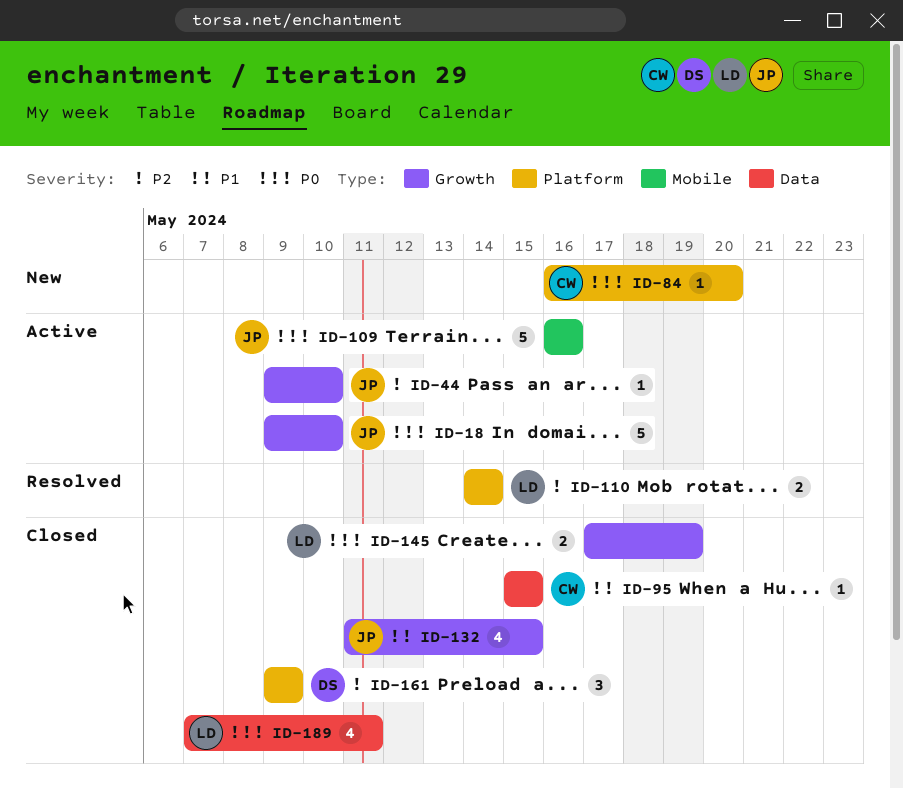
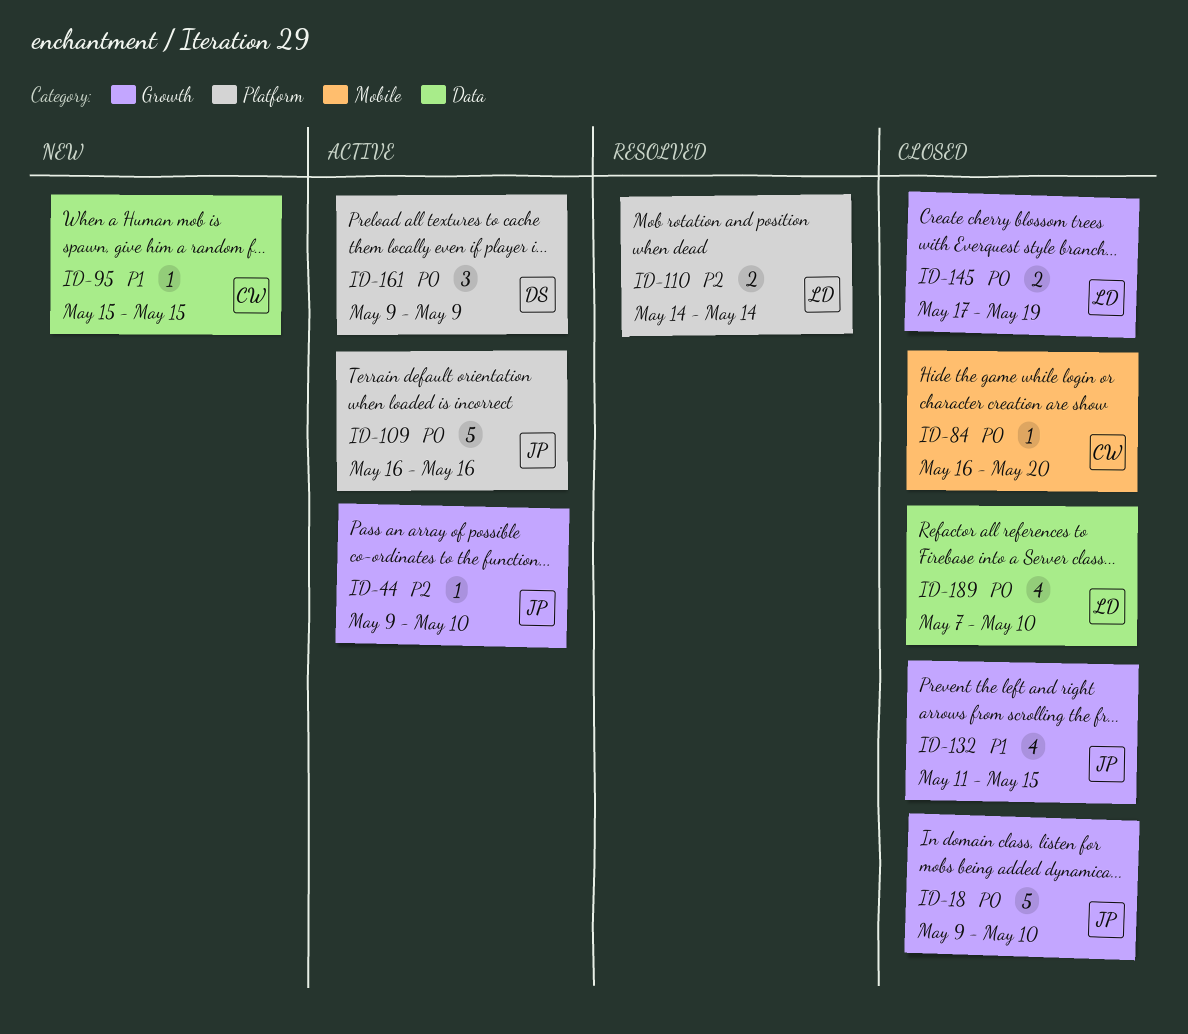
ID-18, status: Active -> Closed
ID-84, status: New -> Closed
ID-84, label: Platform -> Mobile
ID-95, status: Closed -> New
ID-109, label: Mobile -> Platform
ID-161, status: Closed -> Active
ID-161, priority: P2 -> P0
ID-189, due: May 11 -> May 10

